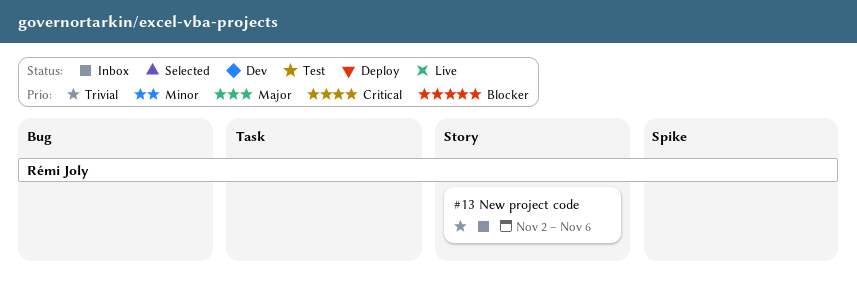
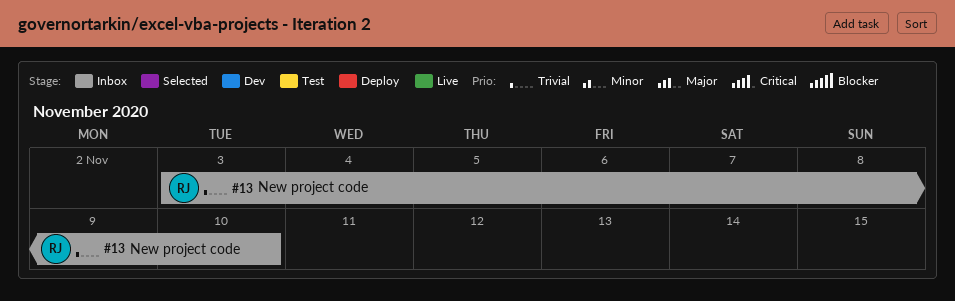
#13, start: Nov 2 -> Nov 3
#13, due: Nov 6 -> Nov 10

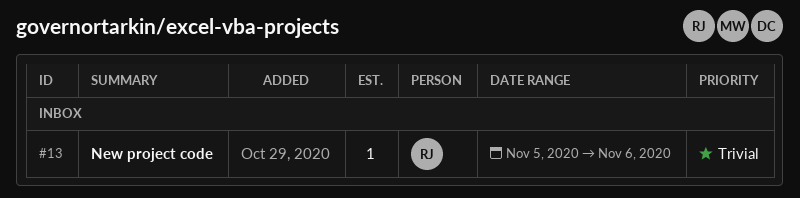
#13, start: Nov 3 -> Nov 5
#13, due: Nov 10 -> Nov 6

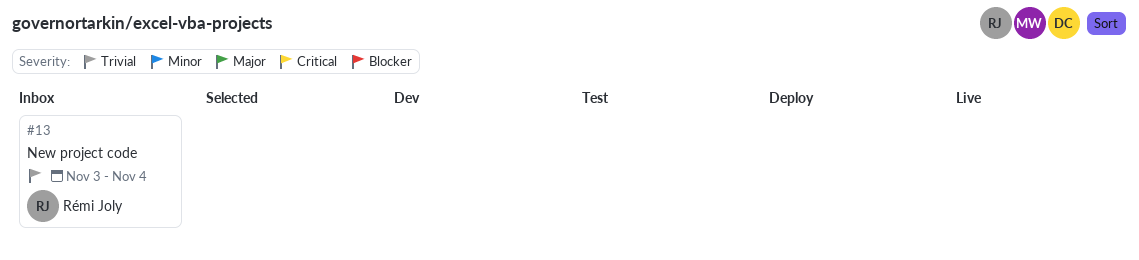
#13, start: Nov 5 -> Nov 3
#13, due: Nov 6 -> Nov 4

